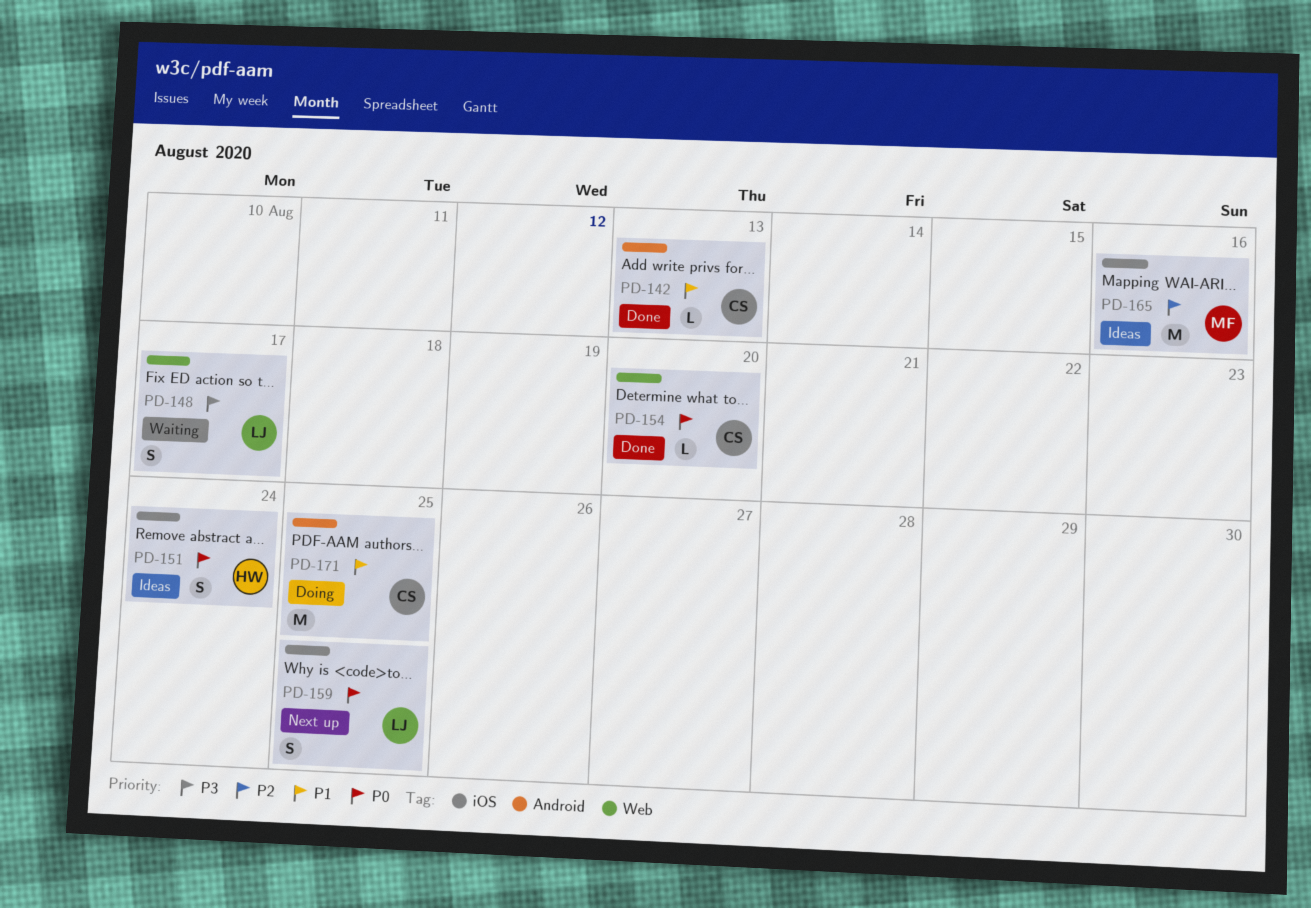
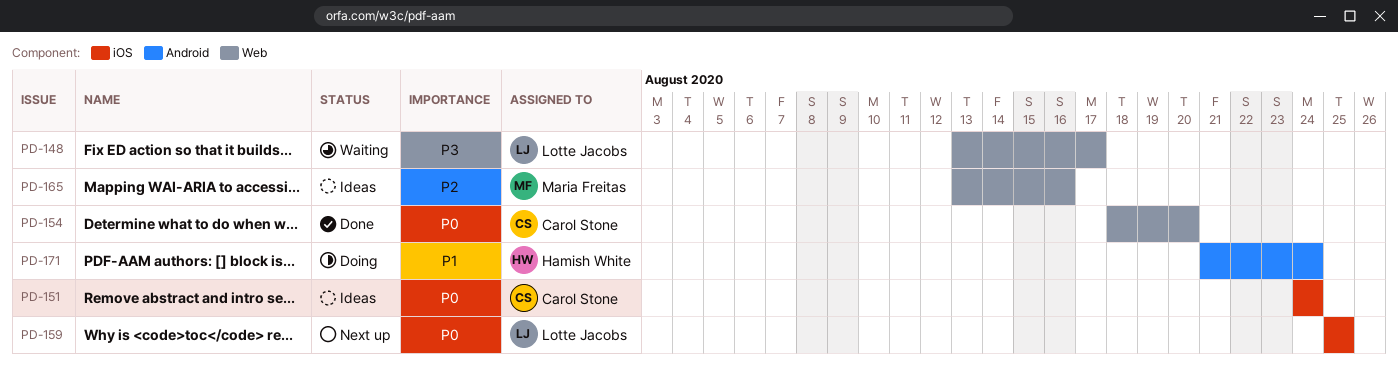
PD-142: present -> none
PD-151, owner: Hamish White -> Carol Stone
PD-165, label: iOS -> Web
PD-171, owner: Carol Stone -> Hamish White
PD-171, due: Aug 25 -> Aug 24

